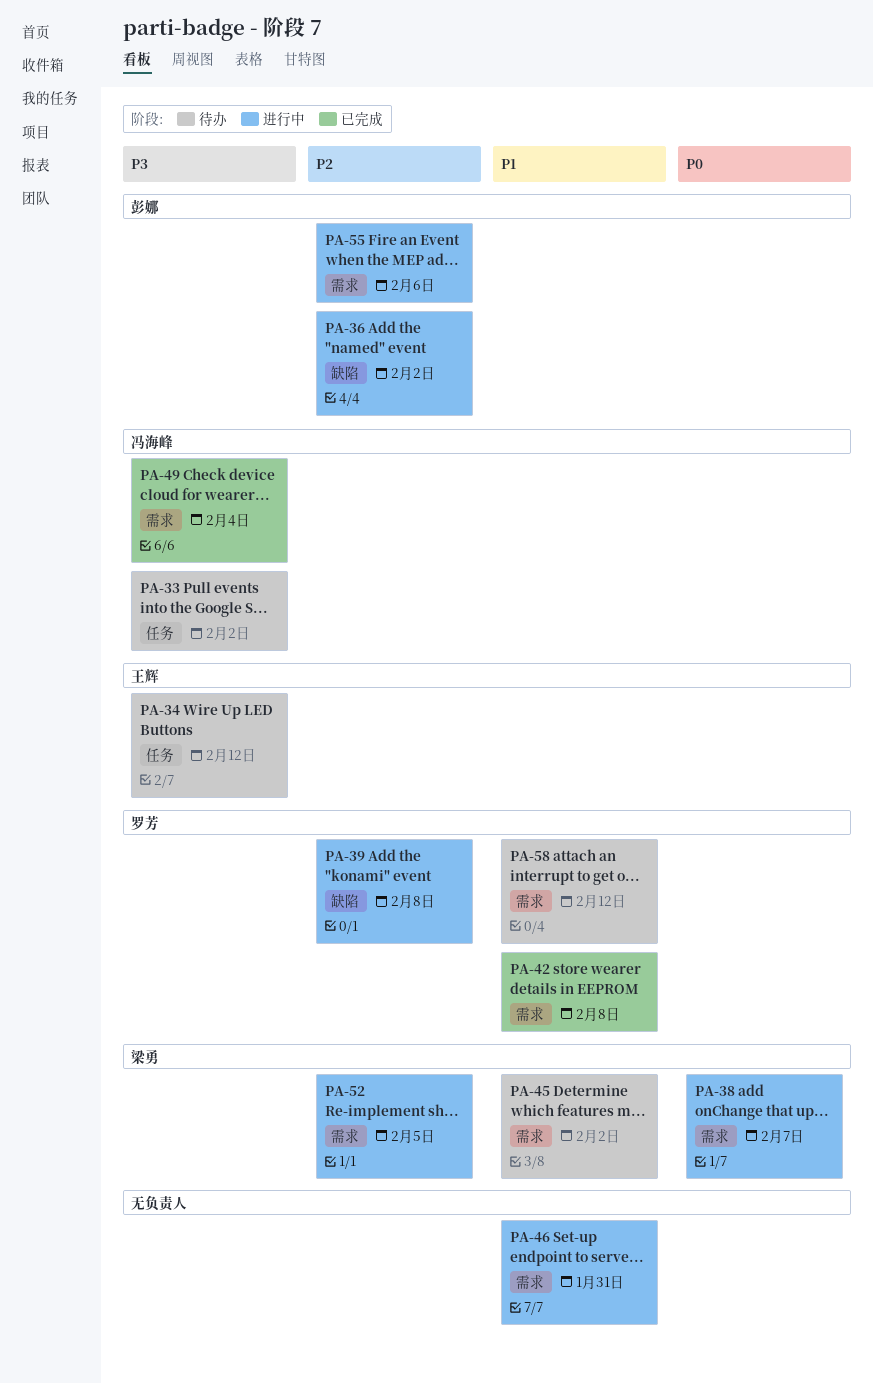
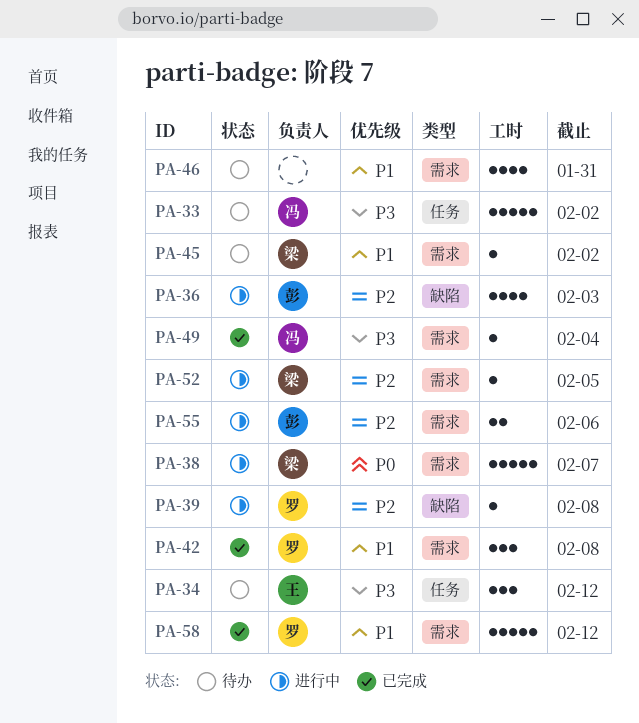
PA-36, due: Feb 2 -> Feb 3
PA-46, status: 进行中 -> 待办
PA-58, status: 待办 -> 已完成

